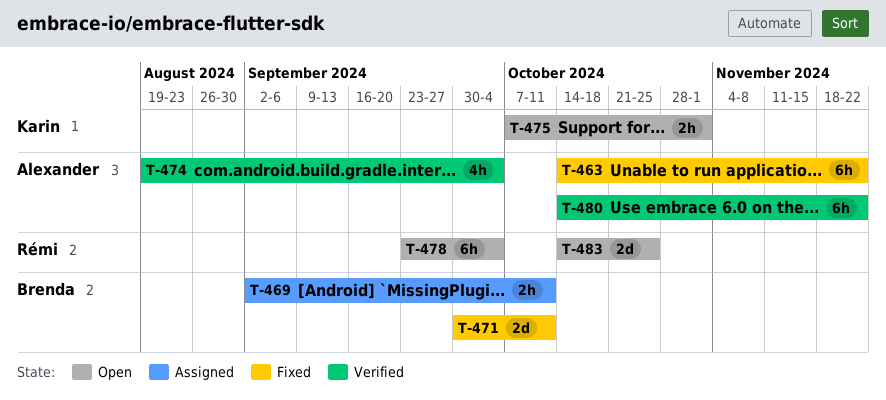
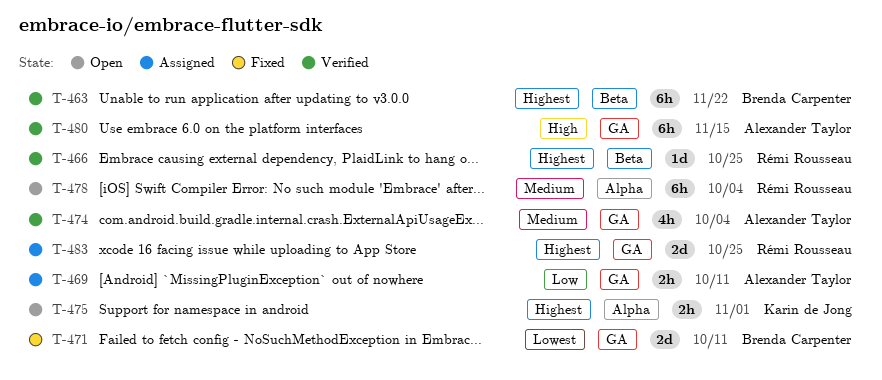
T-463, status: Fixed -> Verified
T-463, owner: Alexander Taylor -> Brenda Carpenter
T-466: none -> present
T-469, owner: Brenda Carpenter -> Alexander Taylor
T-480, due: Nov 22 -> Nov 15
T-483, status: Open -> Assigned

